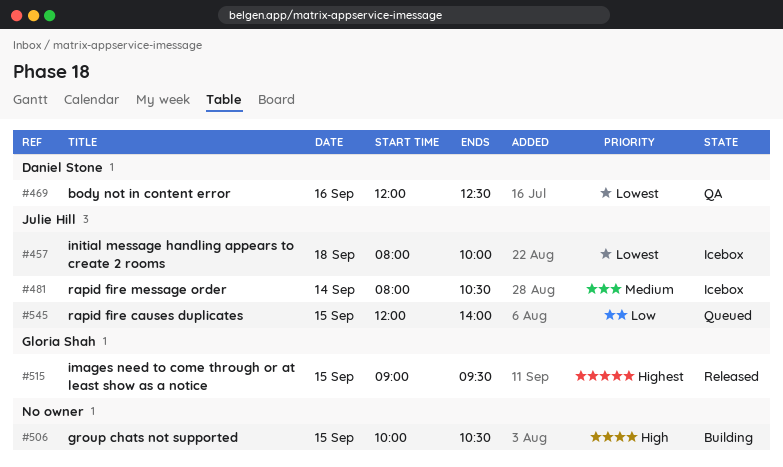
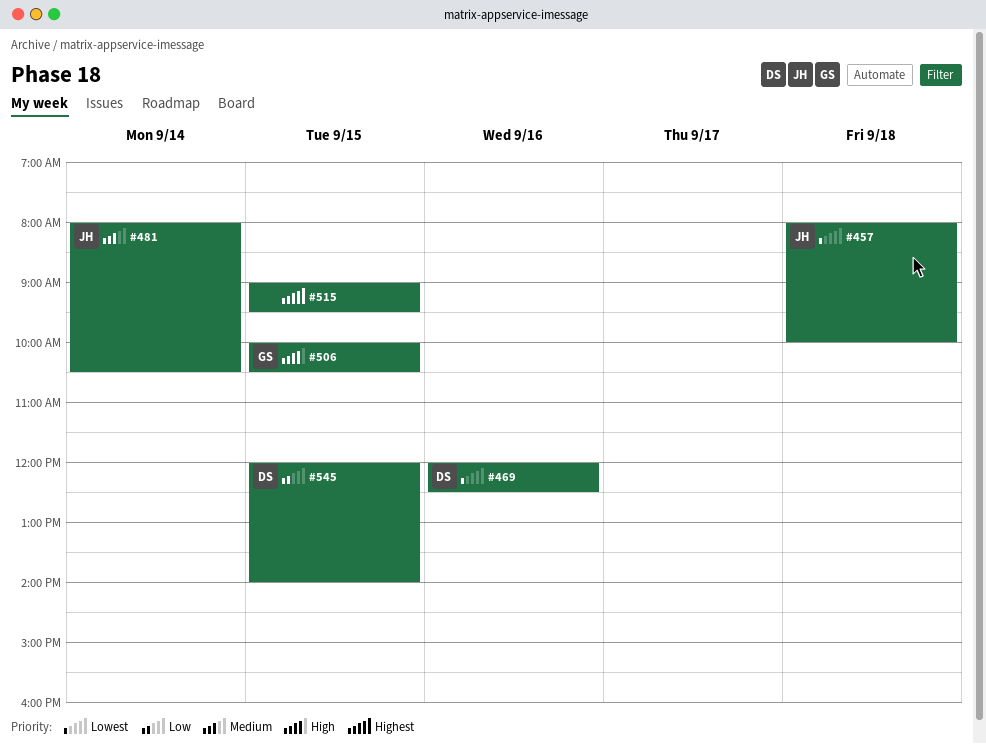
#506, owner: none -> Gloria Shah
#515, owner: Gloria Shah -> none
#545, owner: Julie Hill -> Daniel Stone

